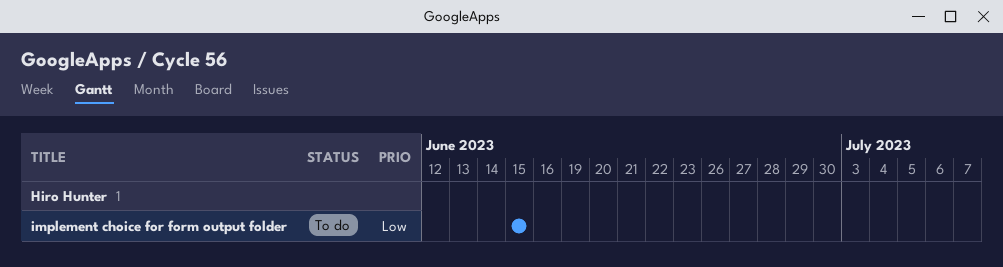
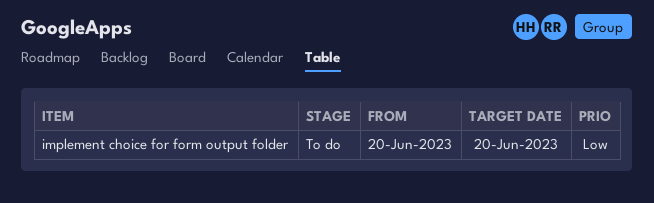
implement choice for form output folder, start: Jun 15 -> Jun 20
implement choice for form output folder, due: Jun 15 -> Jun 20

